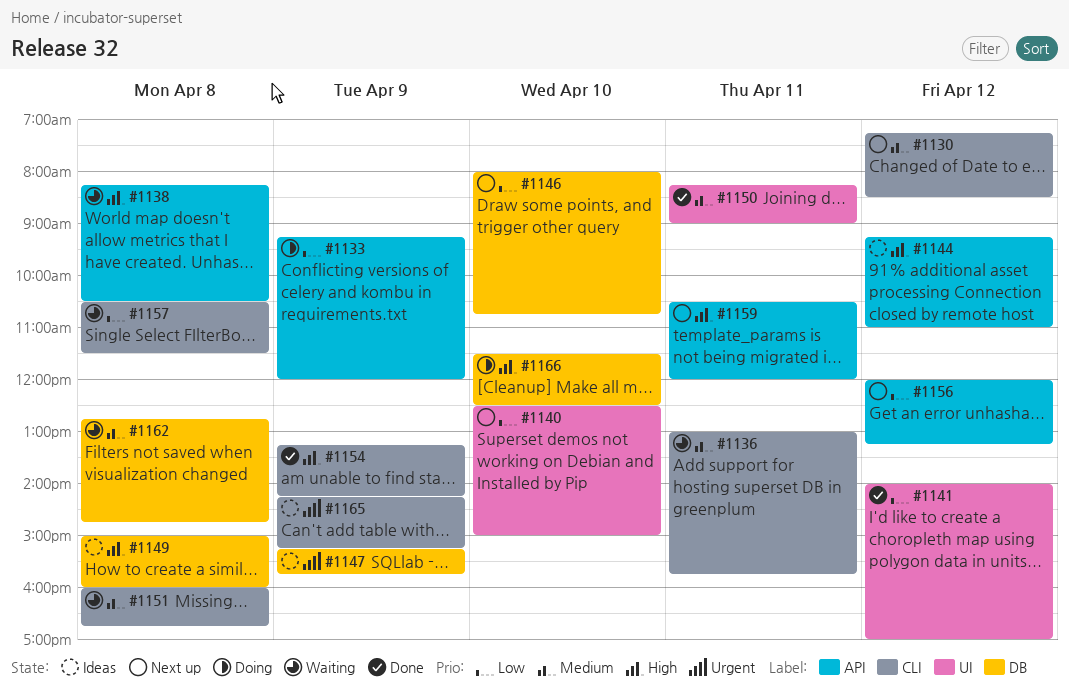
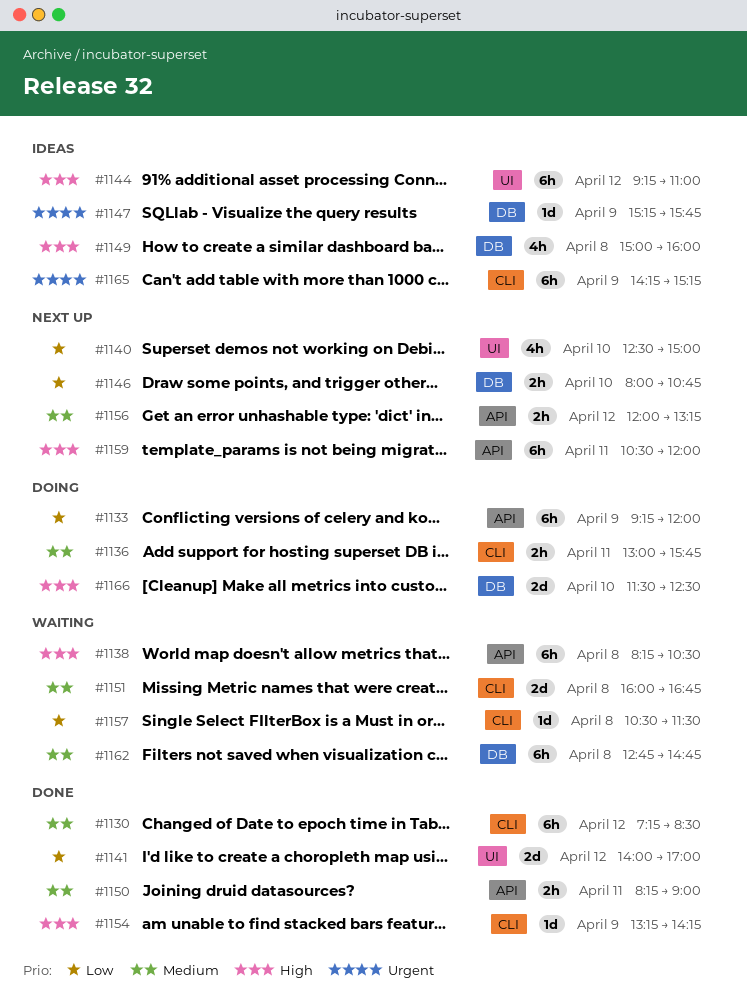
#1130, status: Next up -> Done
#1136, status: Waiting -> Doing
#1144, label: API -> UI
#1150, label: UI -> API
#1156, priority: Low -> Medium

